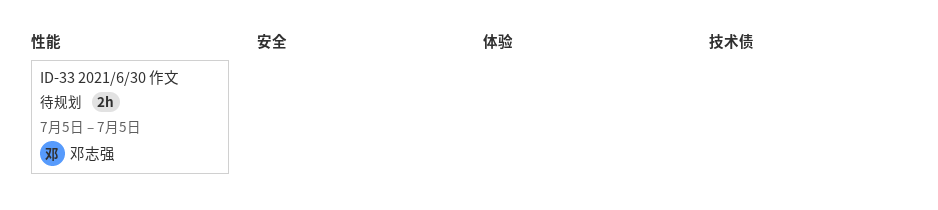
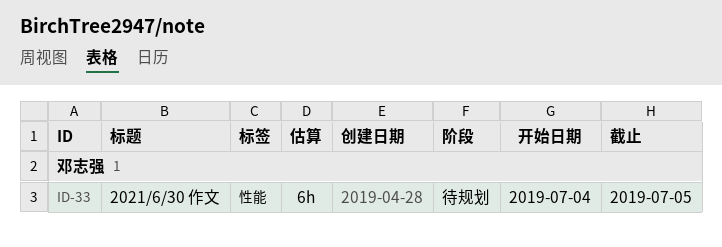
ID-33, estimate: 2h -> 6h
ID-33, start: Jul 5 -> Jul 4

